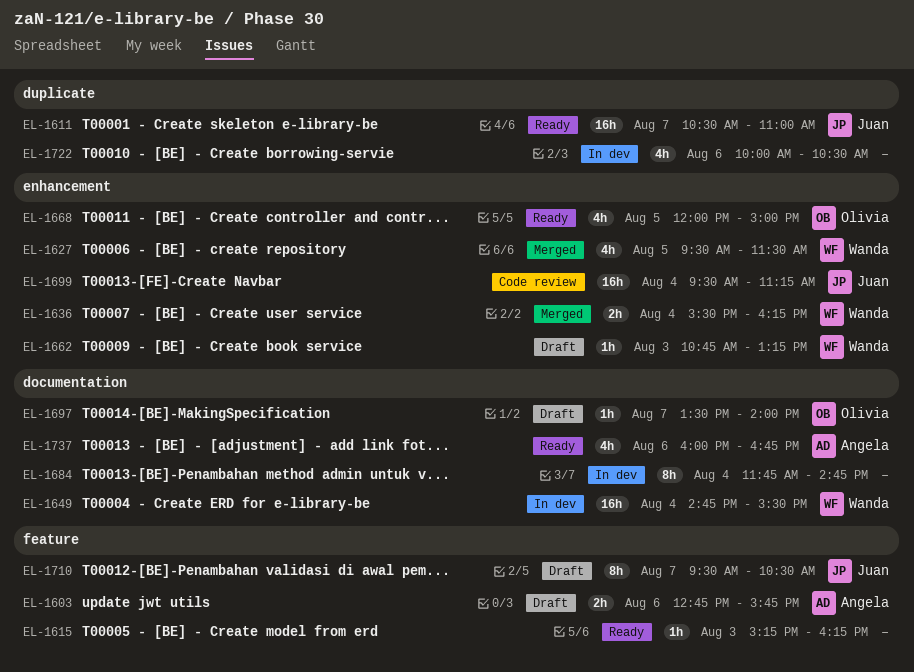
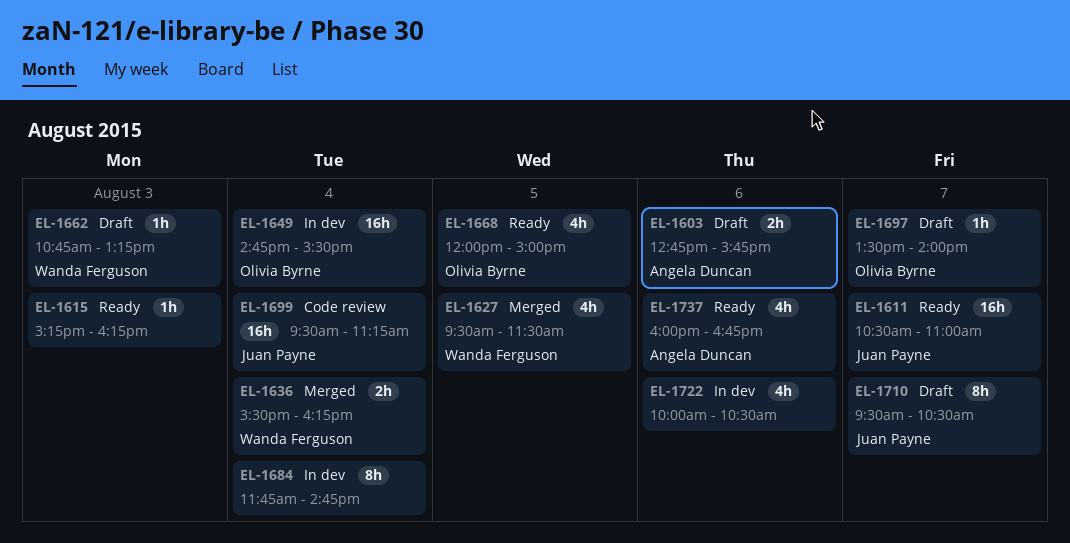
EL-1649, owner: Wanda Ferguson -> Olivia Byrne

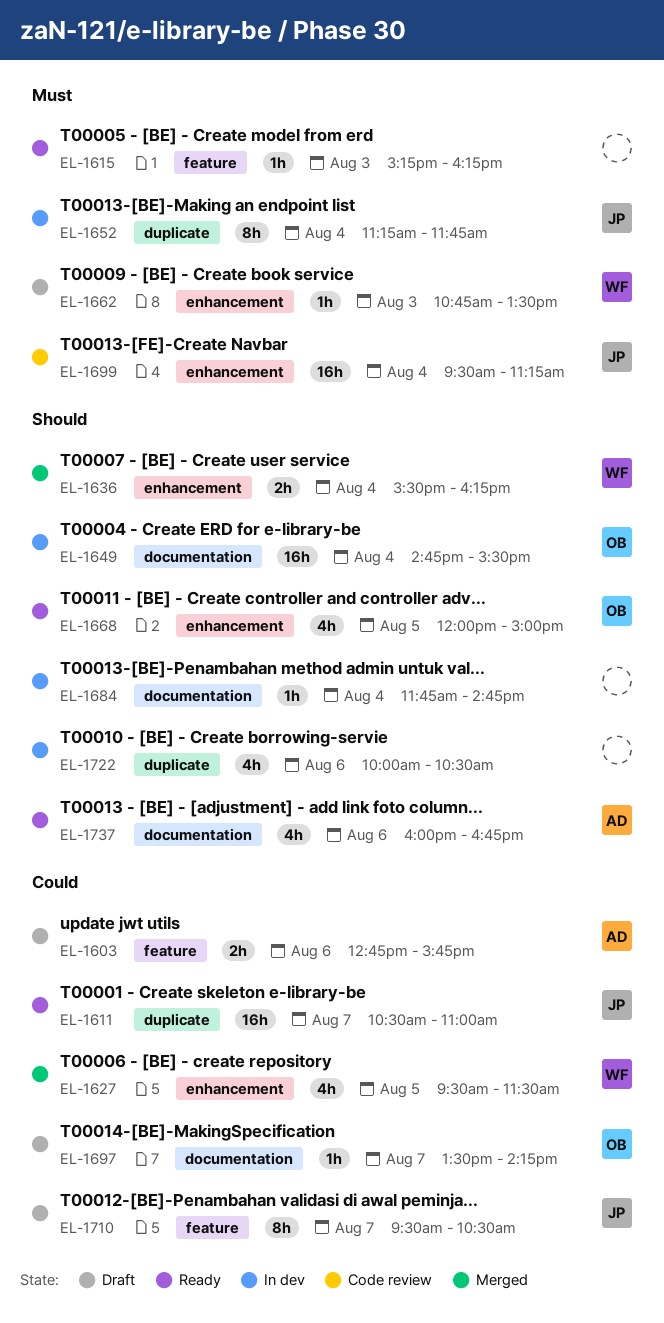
EL-1652: none -> present
EL-1662, ends: 13:15 -> 13:30
EL-1684, estimate: 8h -> 1h
EL-1697, ends: 14:00 -> 14:15

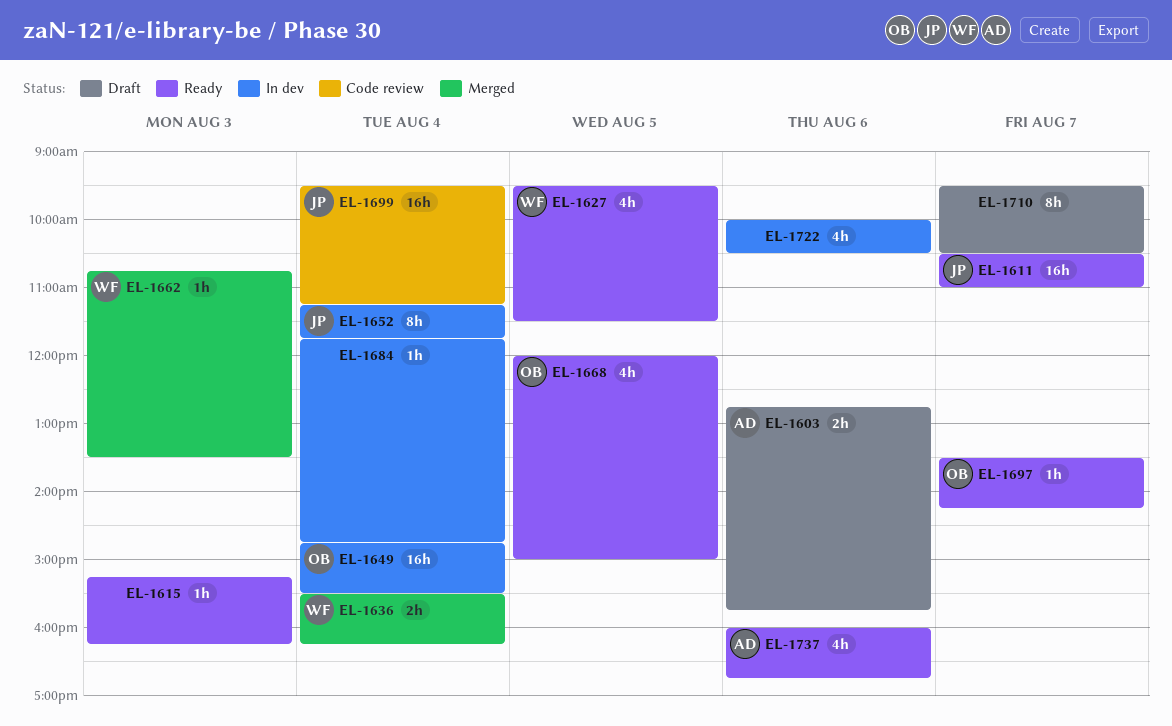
EL-1627, status: Merged -> Ready
EL-1662, status: Draft -> Merged
EL-1697, status: Draft -> Ready
EL-1710, owner: JP -> none

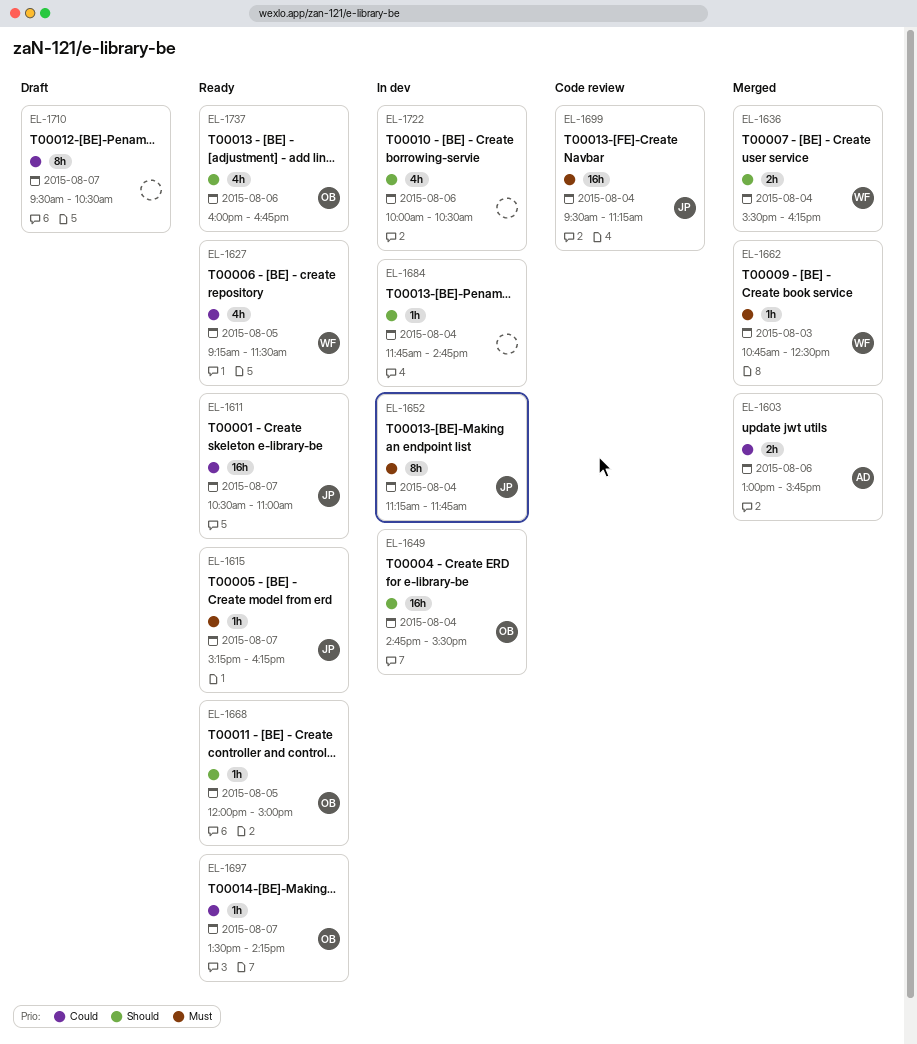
EL-1603, status: Draft -> Merged
EL-1603, begins: 12:45 -> 13:00
EL-1615, owner: none -> JP
EL-1615, day: Aug 3 -> Aug 7
EL-1627, begins: 09:30 -> 09:15
EL-1662, ends: 13:30 -> 12:30
EL-1668, estimate: 4h -> 1h
EL-1737, owner: AD -> OB

